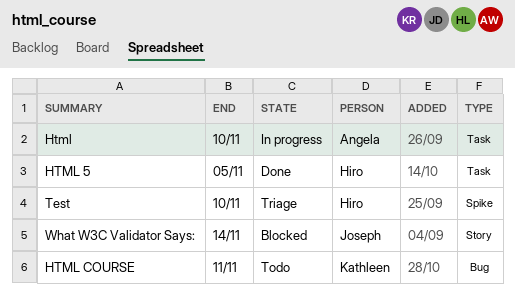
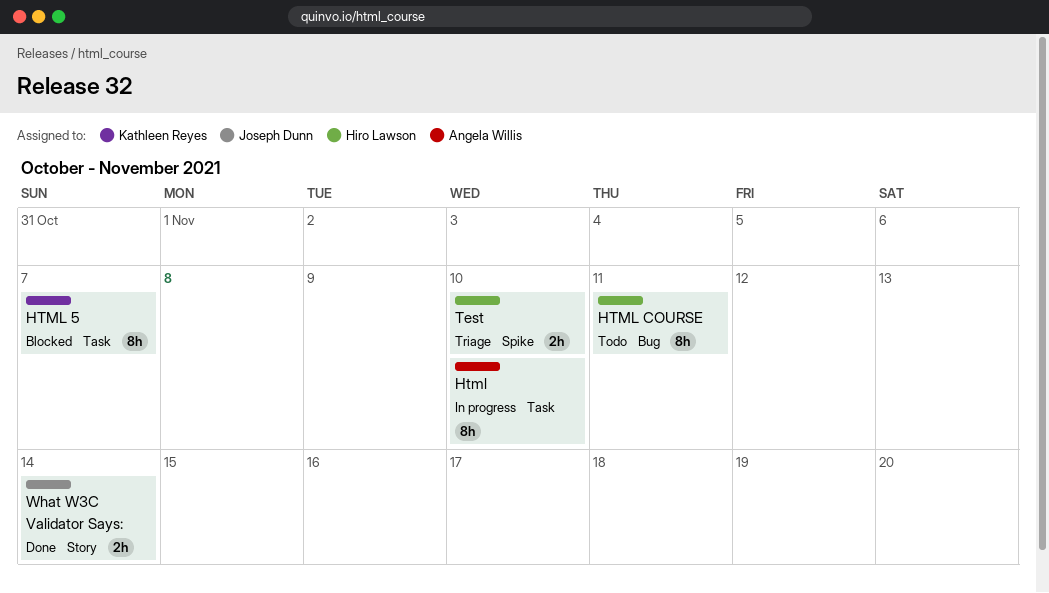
HTML 5, status: Done -> Blocked
HTML 5, owner: Hiro Lawson -> Kathleen Reyes
HTML 5, due: Nov 5 -> Nov 7
HTML COURSE, owner: Kathleen Reyes -> Hiro Lawson
What W3C Validator Says:, status: Blocked -> Done

